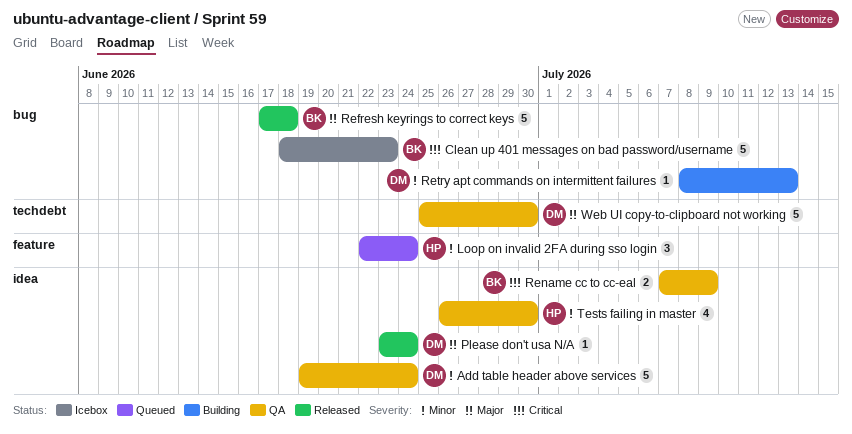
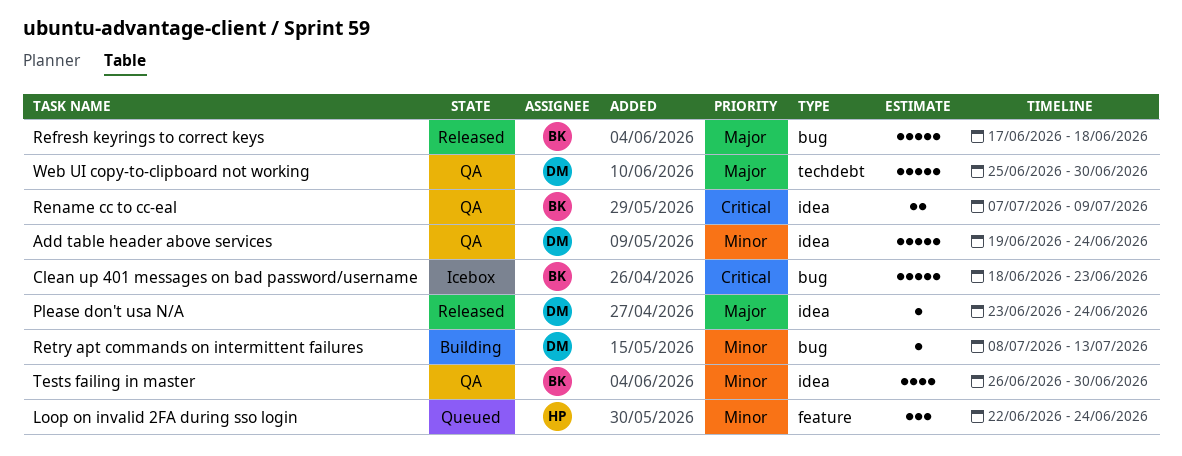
Tests failing in master, owner: HP -> BK

